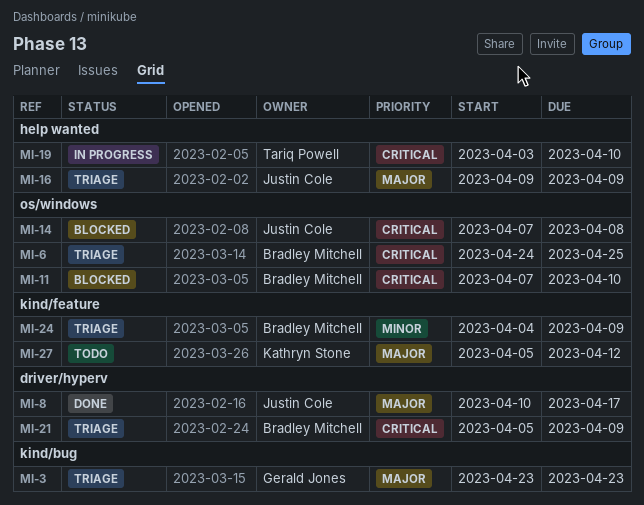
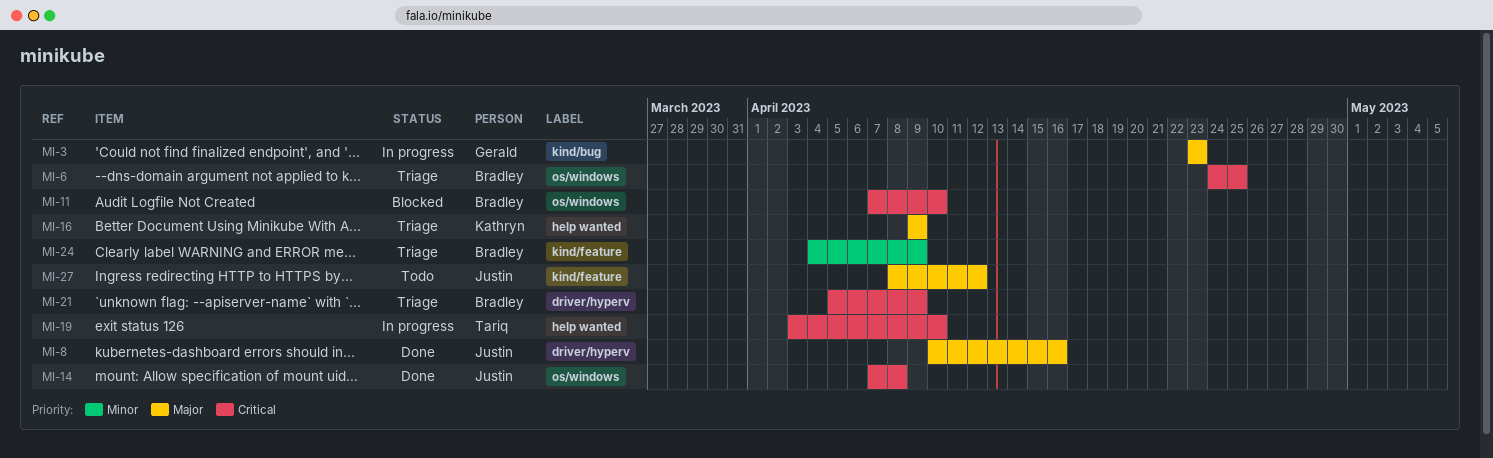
MI-3, status: Triage -> In progress
MI-8, due: Apr 17 -> Apr 16
MI-14, status: Blocked -> Done
MI-16, owner: Justin Cole -> Kathryn Stone
MI-27, owner: Kathryn Stone -> Justin Cole
MI-27, start: Apr 5 -> Apr 8

